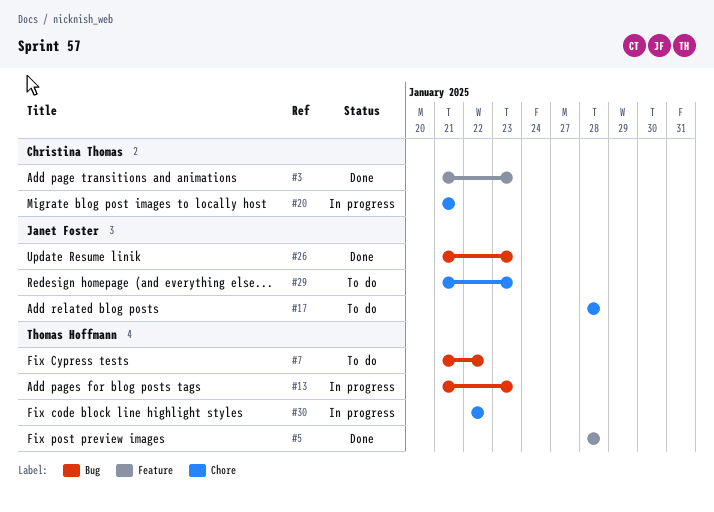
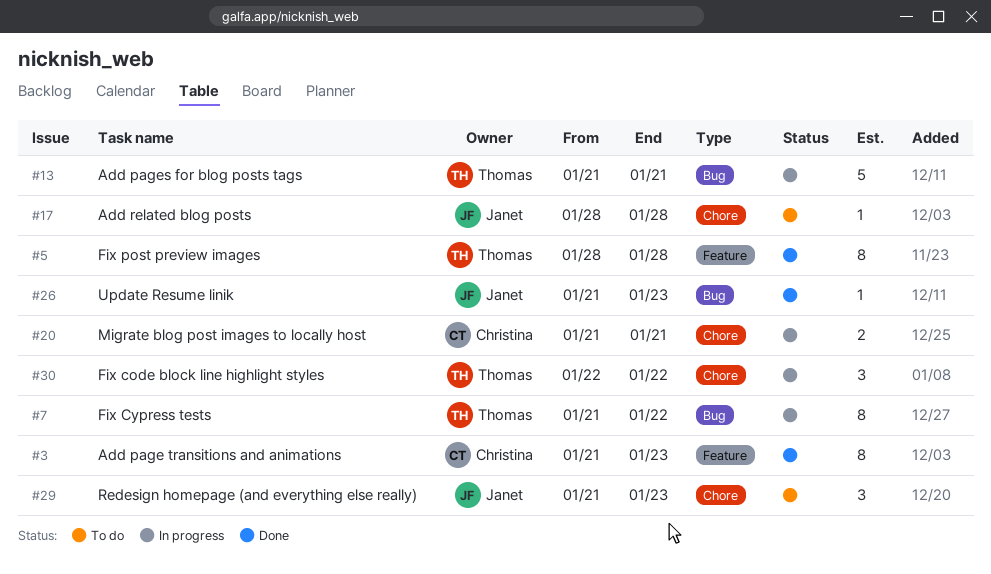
#7, status: To do -> In progress
#13, due: Jan 23 -> Jan 21

